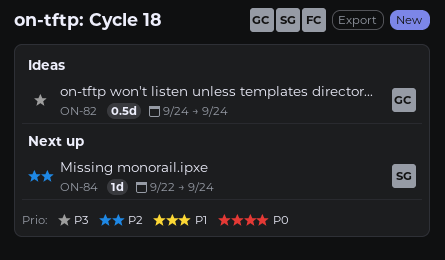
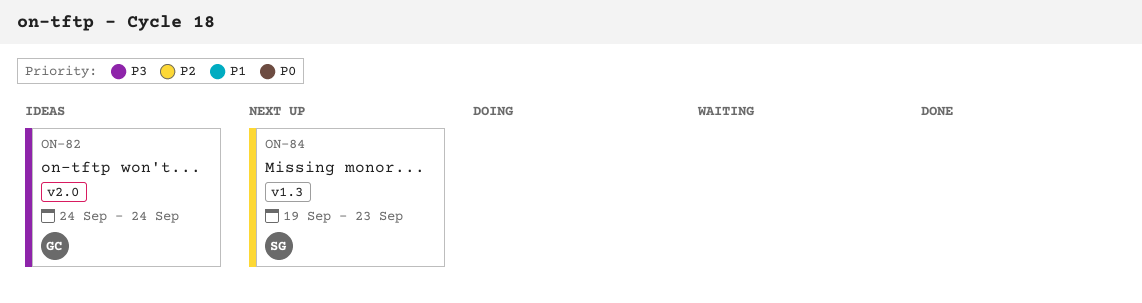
ON-84, start: Sep 22 -> Sep 19
ON-84, due: Sep 24 -> Sep 23

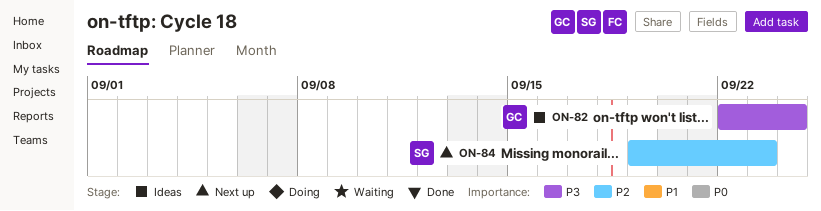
ON-82, start: Sep 24 -> Sep 22

